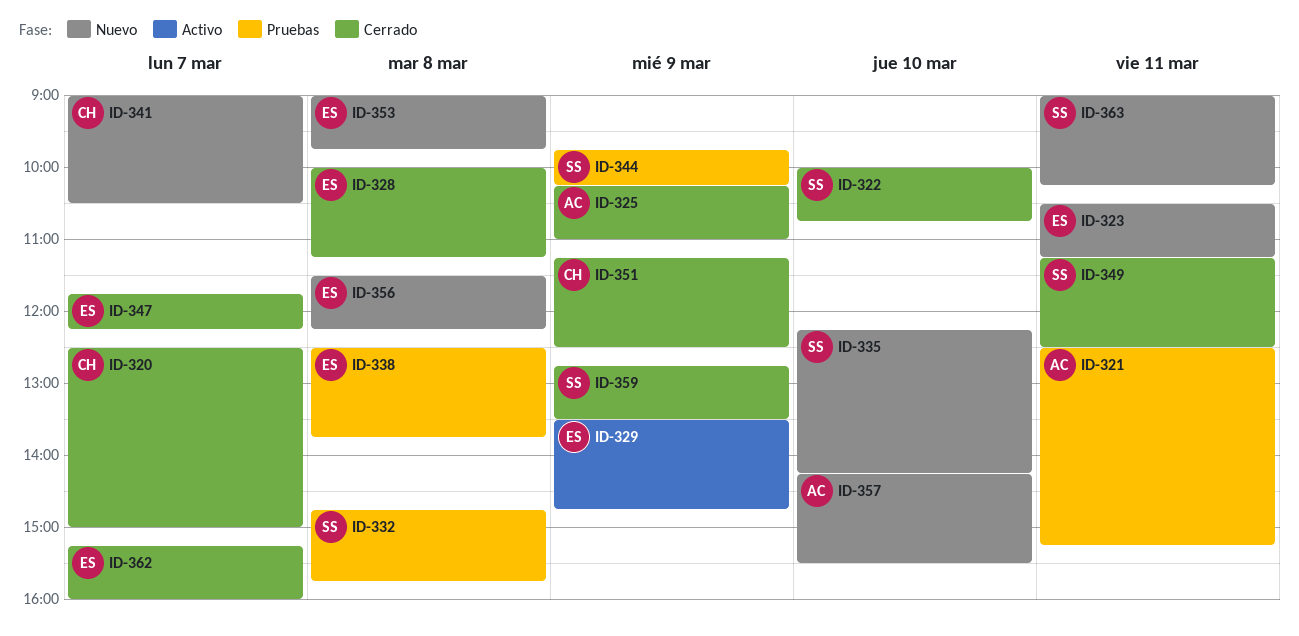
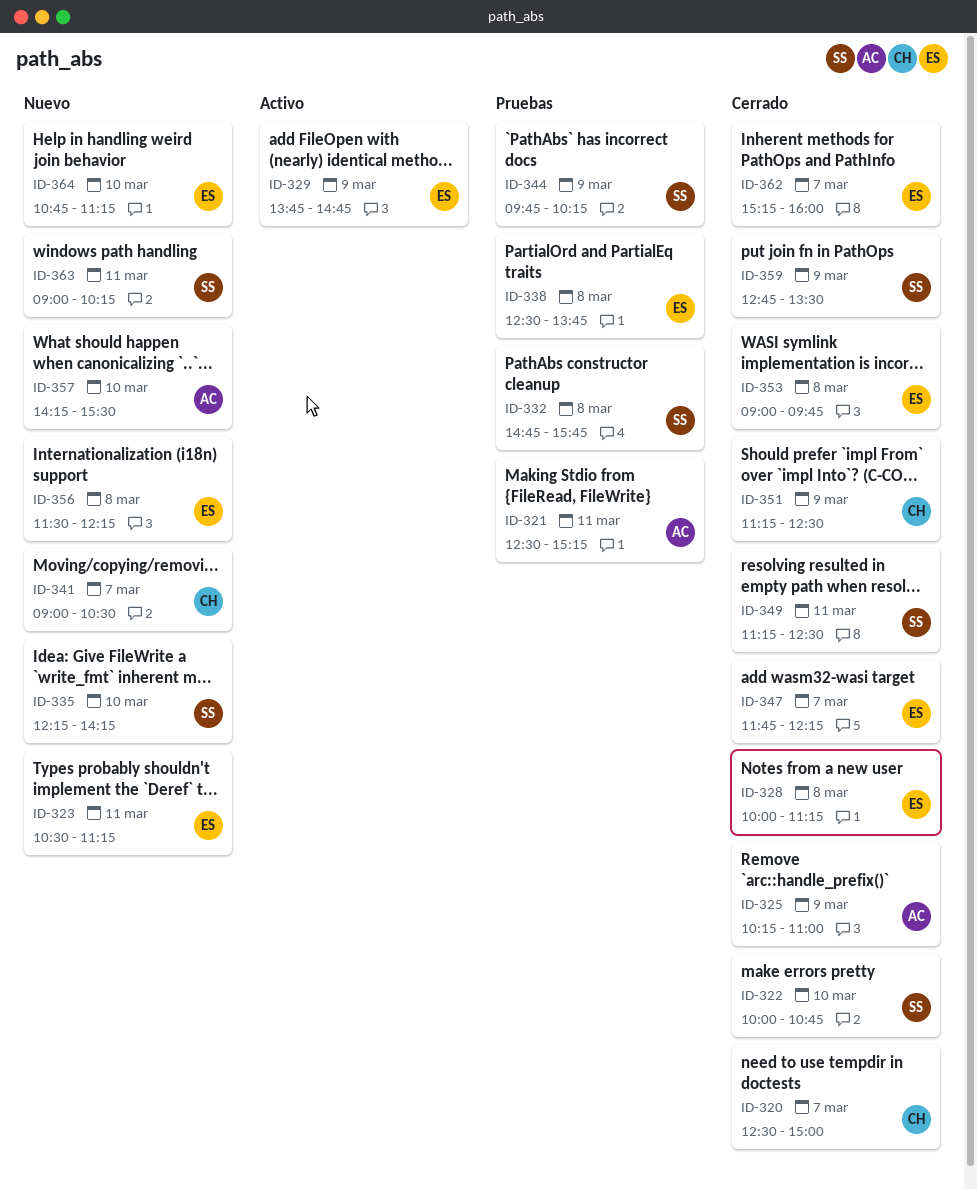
ID-329, begins: 13:30 -> 13:45
ID-353, status: Nuevo -> Cerrado
ID-364: none -> present

